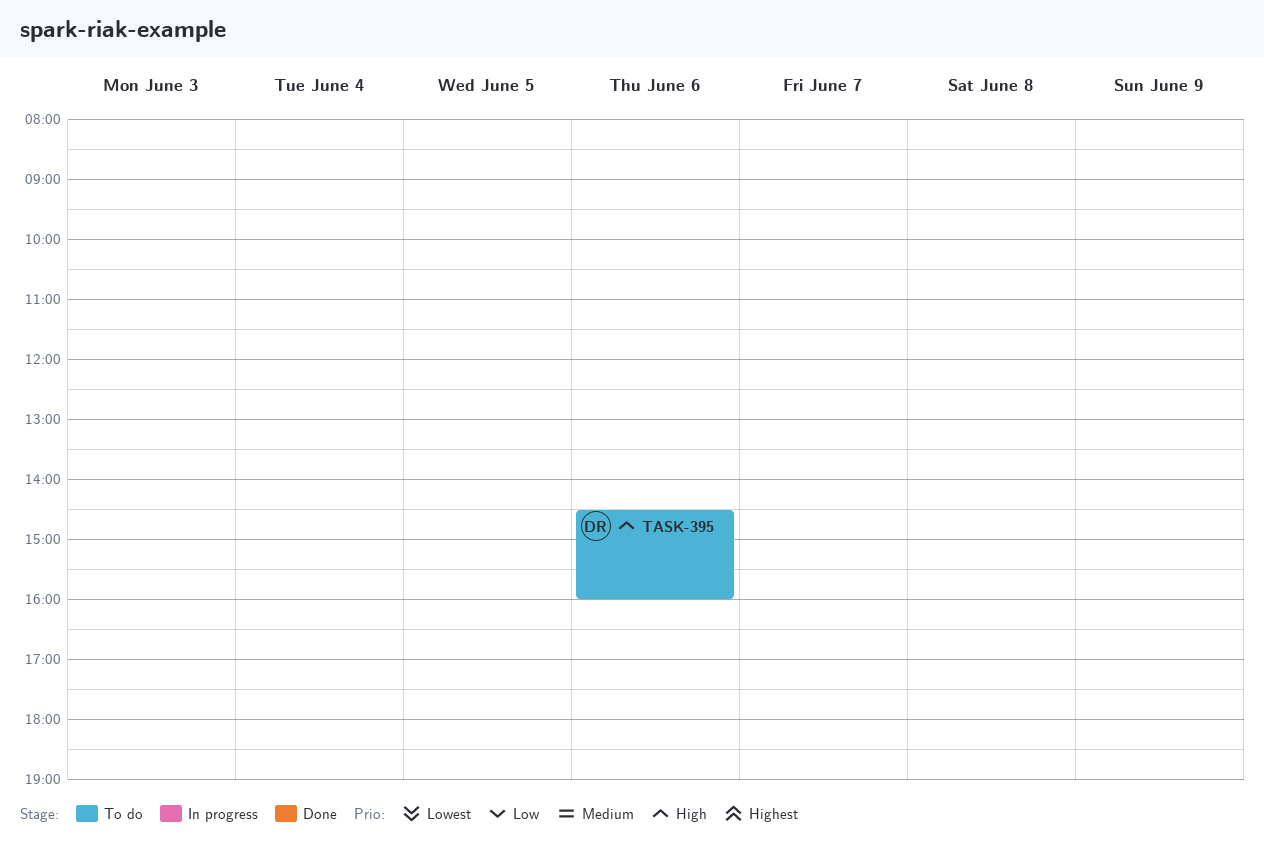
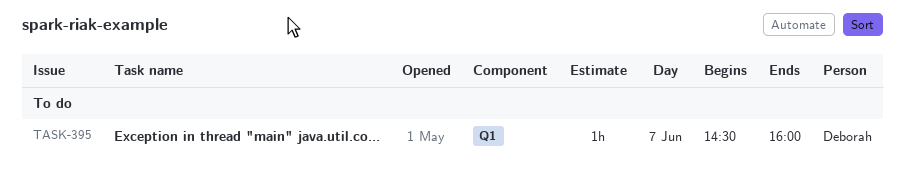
TASK-395, day: Jun 6 -> Jun 7

